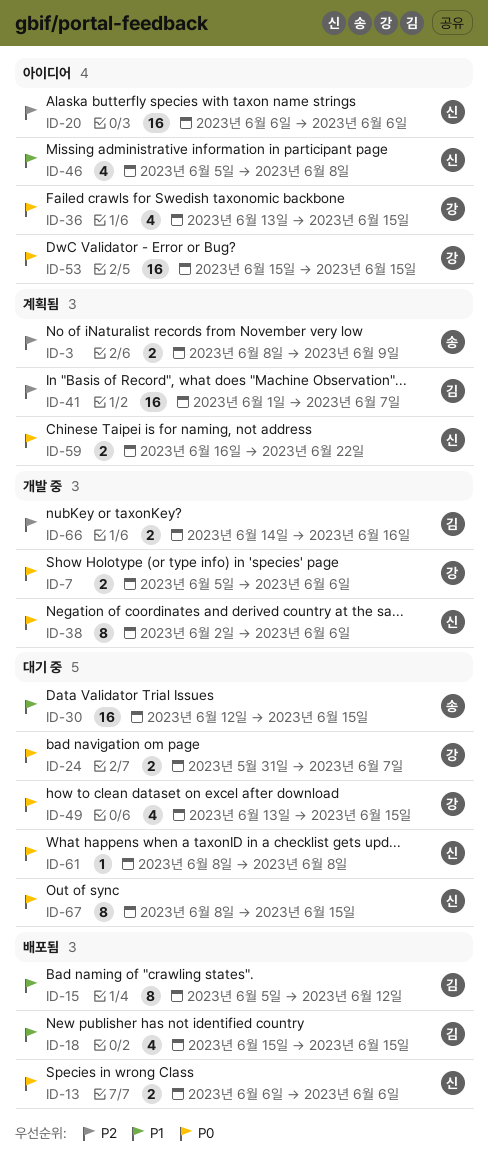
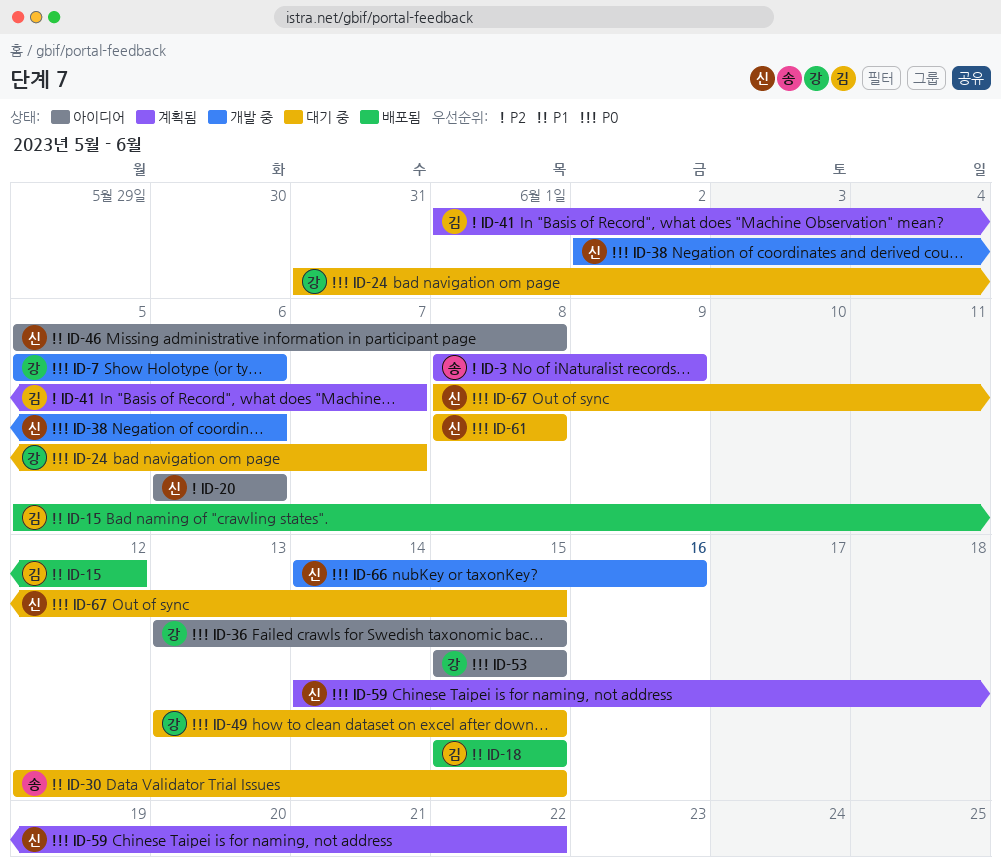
ID-13: present -> none
ID-59, start: Jun 16 -> Jun 14
ID-66, owner: 김 -> 신
ID-66, priority: P2 -> P0

